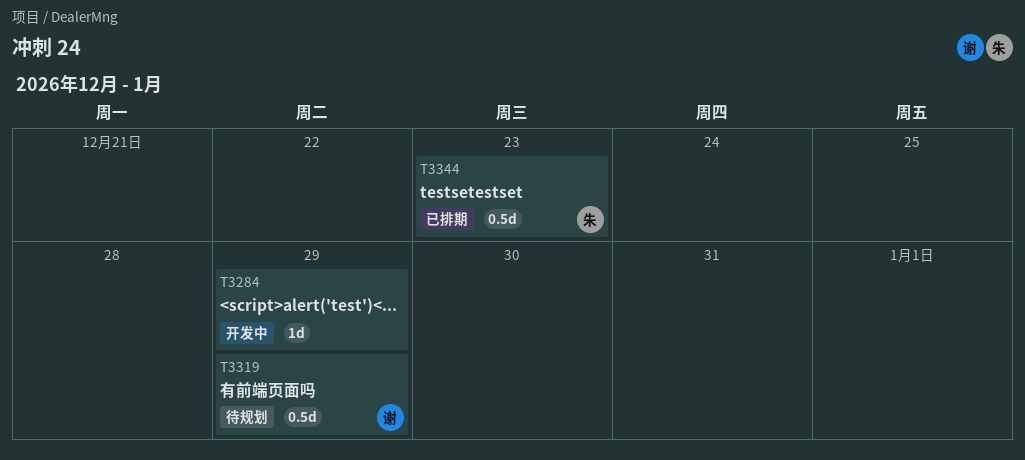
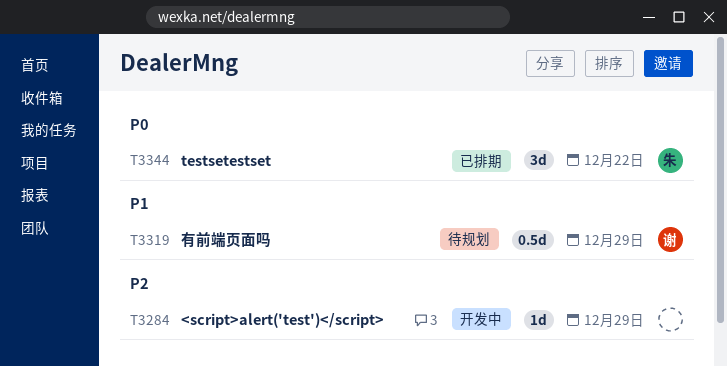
T3344, estimate: 0.5d -> 3d
T3344, due: Dec 23 -> Dec 22

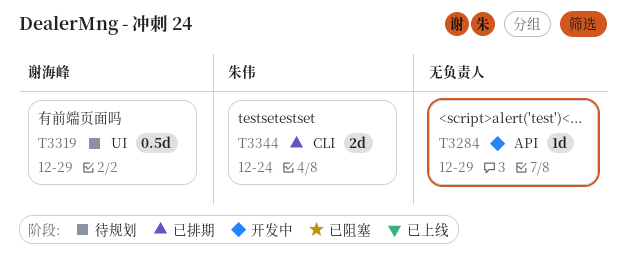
T3344, estimate: 3d -> 2d
T3344, due: Dec 22 -> Dec 24

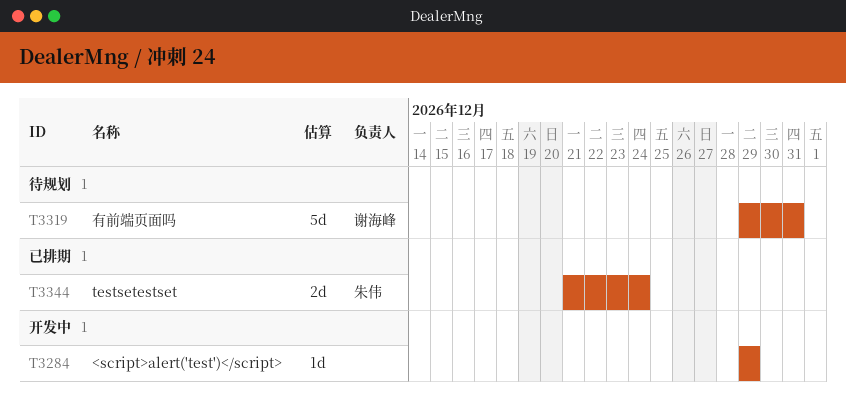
T3319, estimate: 0.5d -> 5d
T3319, due: Dec 29 -> Dec 31

